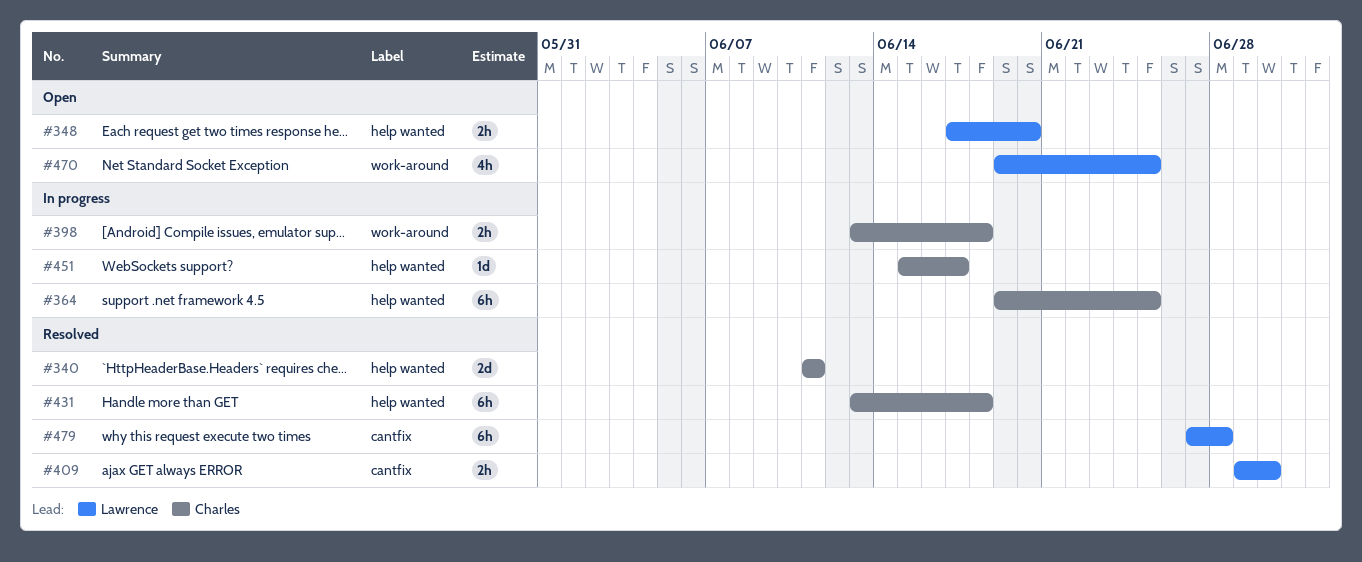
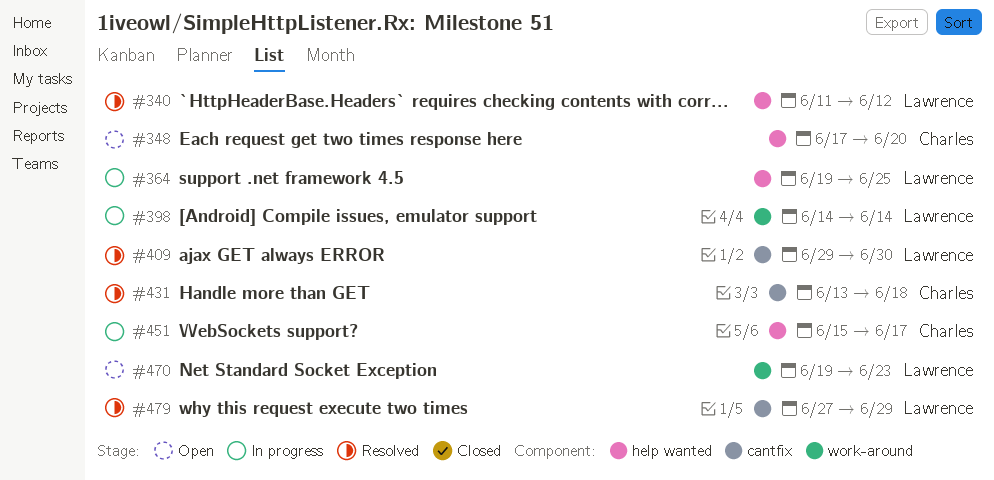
#340, owner: Charles -> Lawrence
#340, due: Jun 11 -> Jun 12
#348, owner: Lawrence -> Charles
#364, owner: Charles -> Lawrence
#398, owner: Charles -> Lawrence
#398, start: Jun 13 -> Jun 14
#398, due: Jun 18 -> Jun 14
#431, label: help wanted -> cantfix
#470, due: Jun 25 -> Jun 23
#479, due: Jun 28 -> Jun 29

